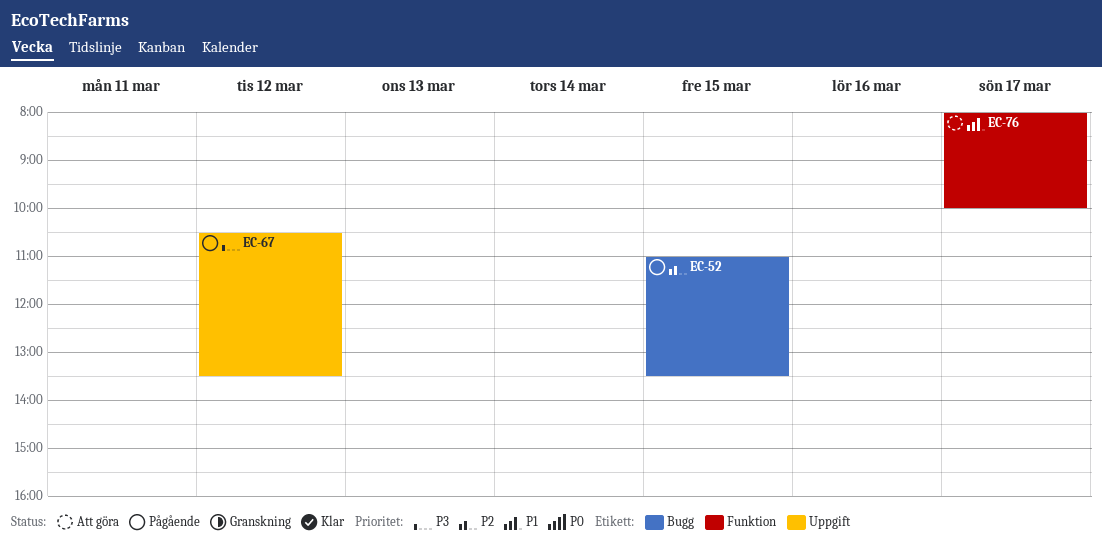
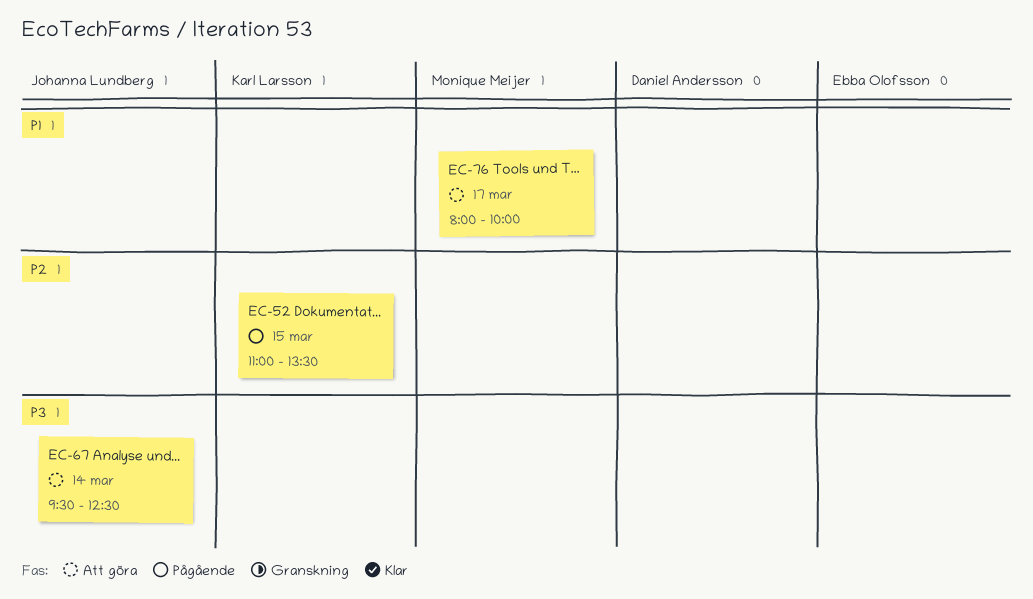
EC-67, status: Pågående -> Att göra
EC-67, day: Mar 12 -> Mar 14
EC-67, begins: 10:30 -> 09:30
EC-67, ends: 13:30 -> 12:30

